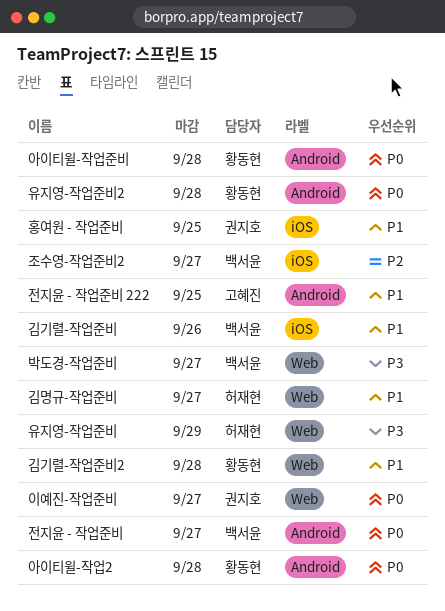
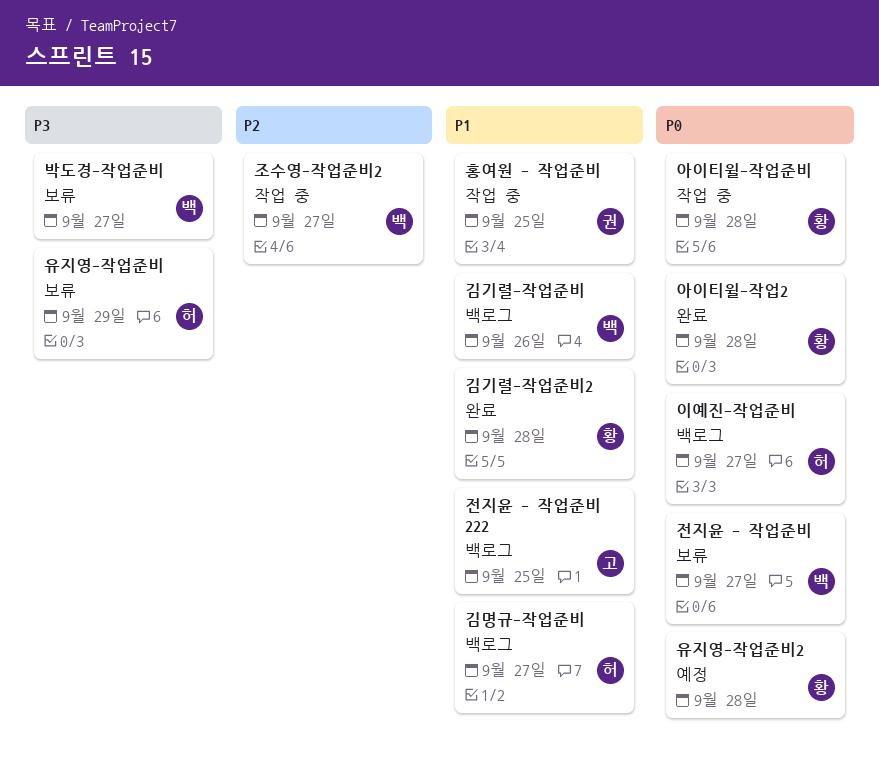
이예진-작업준비, owner: 권지호 -> 허재현

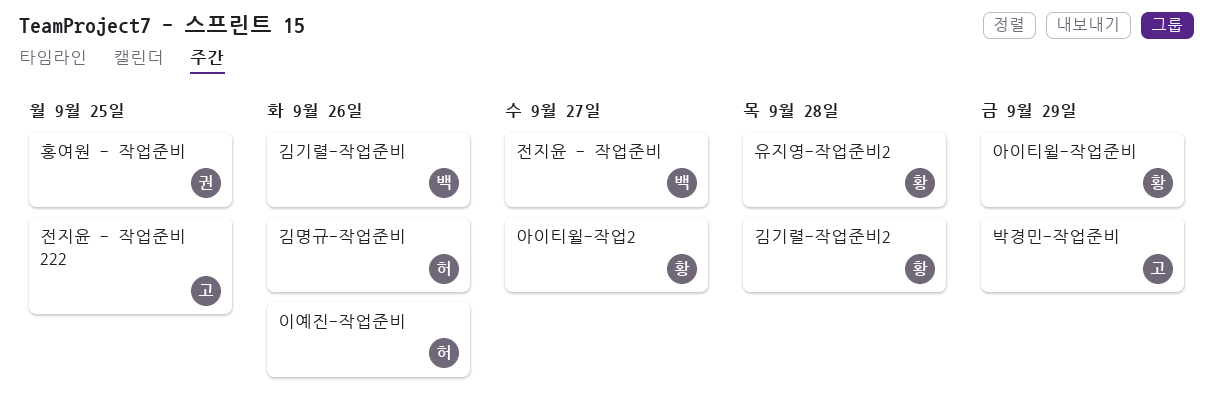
김명규-작업준비, due: Sep 27 -> Sep 26
박경민-작업준비: none -> present
박도경-작업준비: present -> none
아이티윌-작업2, due: Sep 28 -> Sep 27
아이티윌-작업준비, due: Sep 28 -> Sep 29
유지영-작업준비: present -> none
이예진-작업준비, due: Sep 27 -> Sep 26
조수영-작업준비2: present -> none

